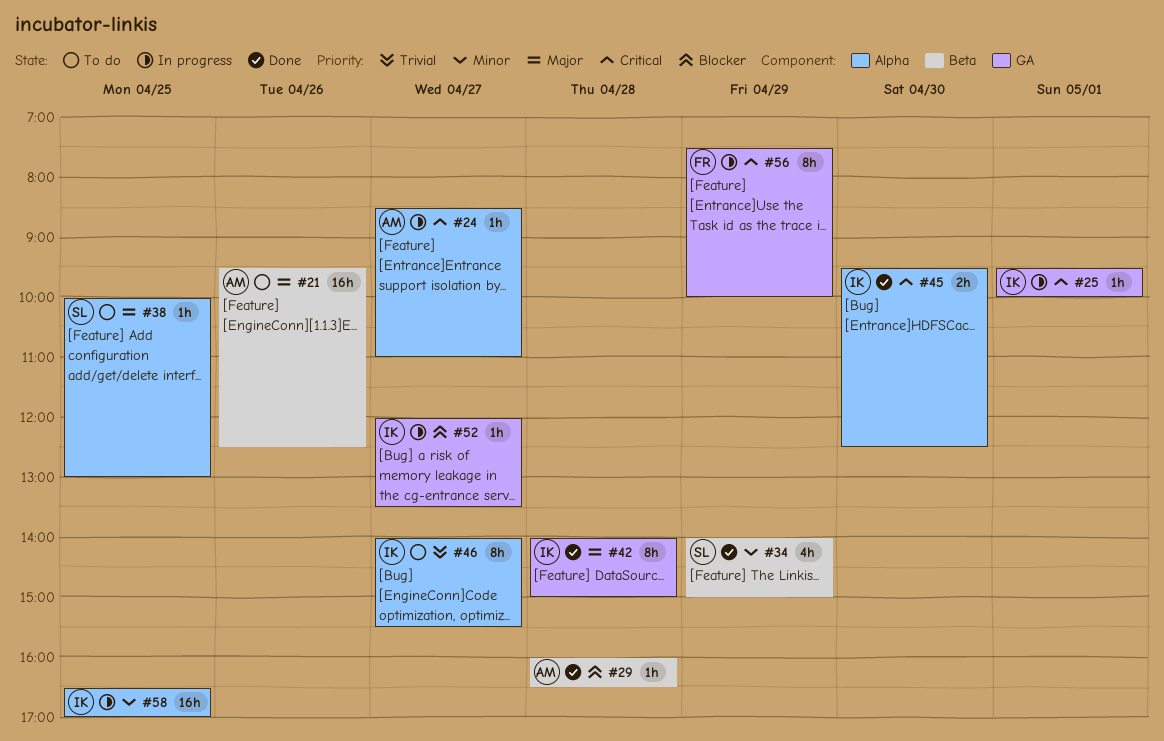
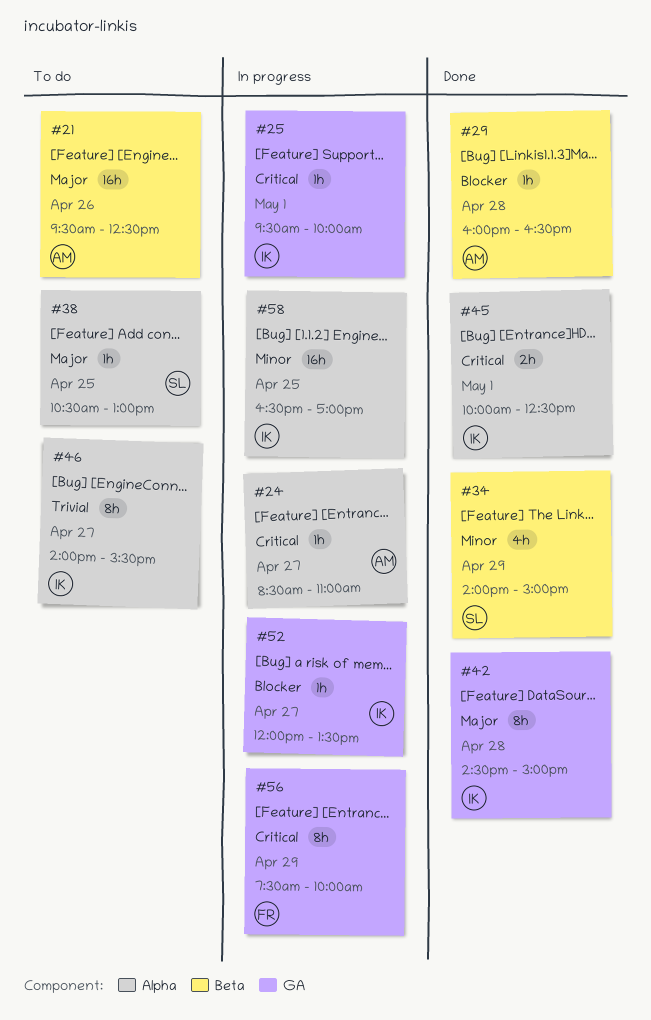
#38, begins: 10:00 -> 10:30
#42, begins: 14:00 -> 14:30
#45, day: Apr 30 -> May 1
#45, begins: 09:30 -> 10:00

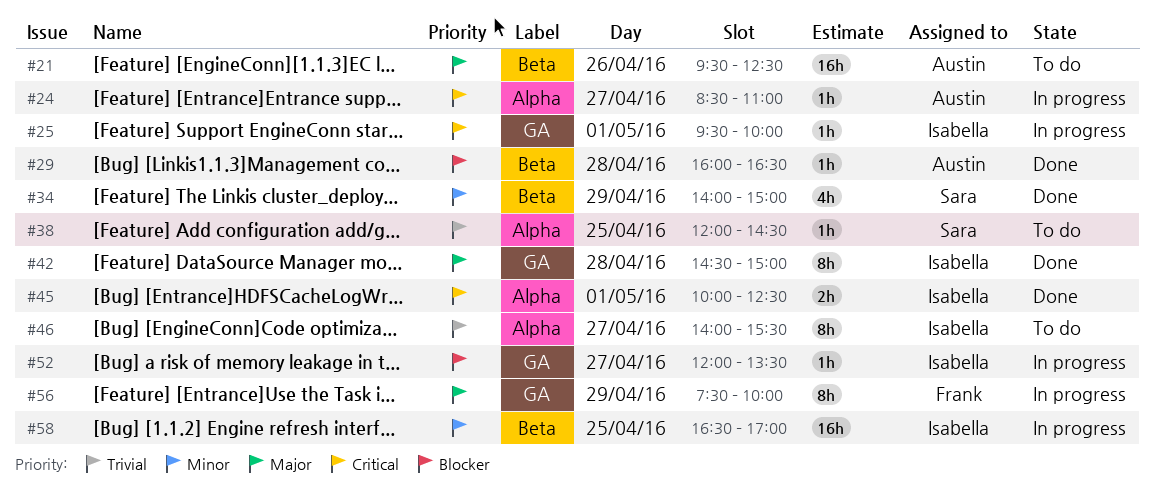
#38, priority: Major -> Trivial
#38, begins: 10:30 -> 12:00
#38, ends: 13:00 -> 14:30
#56, priority: Critical -> Major
#58, label: Alpha -> Beta

